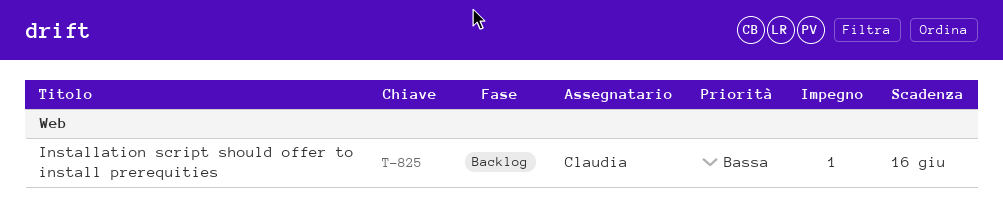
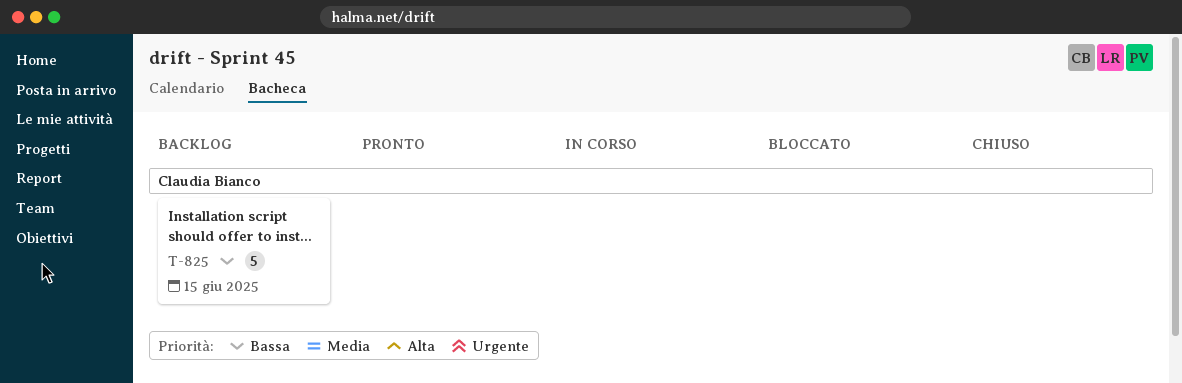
T-825, estimate: 1 -> 5
T-825, due: Jun 16 -> Jun 15

